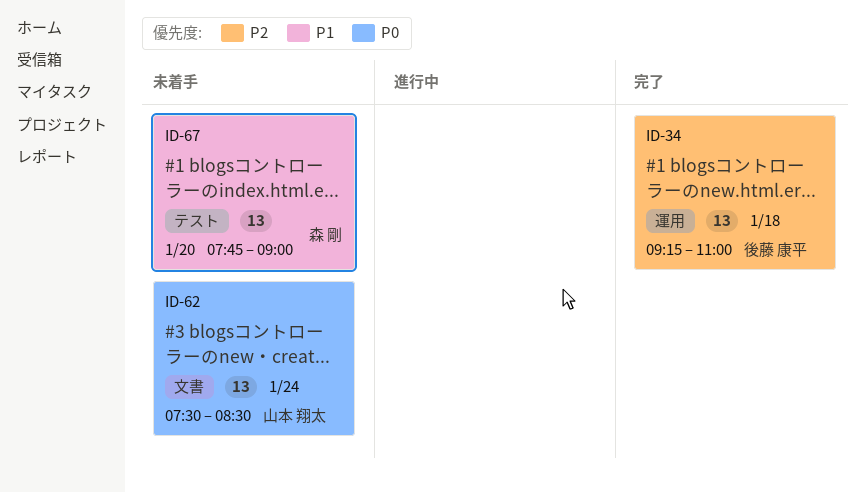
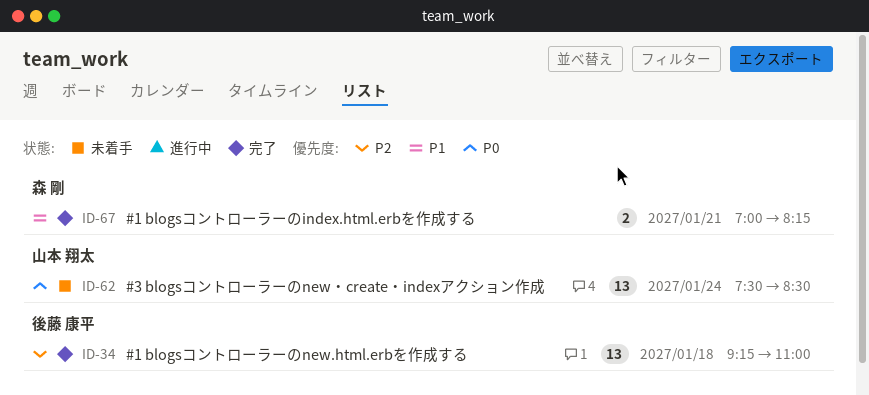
ID-67, status: 未着手 -> 完了
ID-67, estimate: 13 -> 2
ID-67, day: Jan 20 -> Jan 21
ID-67, begins: 07:45 -> 07:00
ID-67, ends: 09:00 -> 08:15

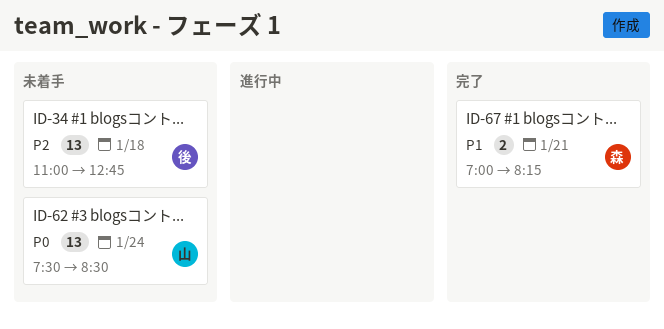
ID-34, status: 完了 -> 未着手
ID-34, begins: 09:15 -> 11:00
ID-34, ends: 11:00 -> 12:45

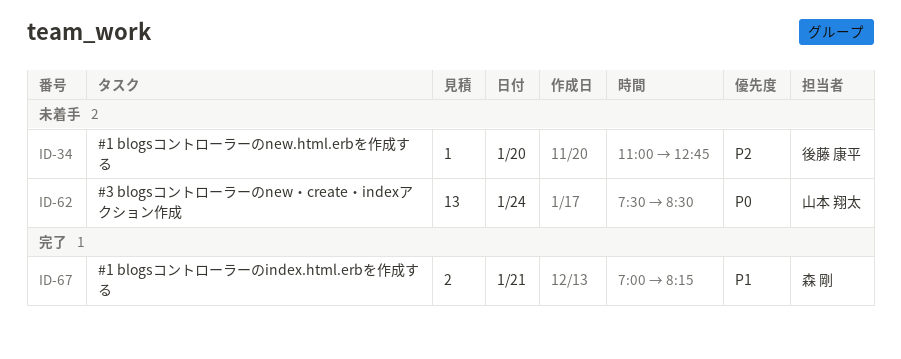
ID-34, estimate: 13 -> 1
ID-34, day: Jan 18 -> Jan 20

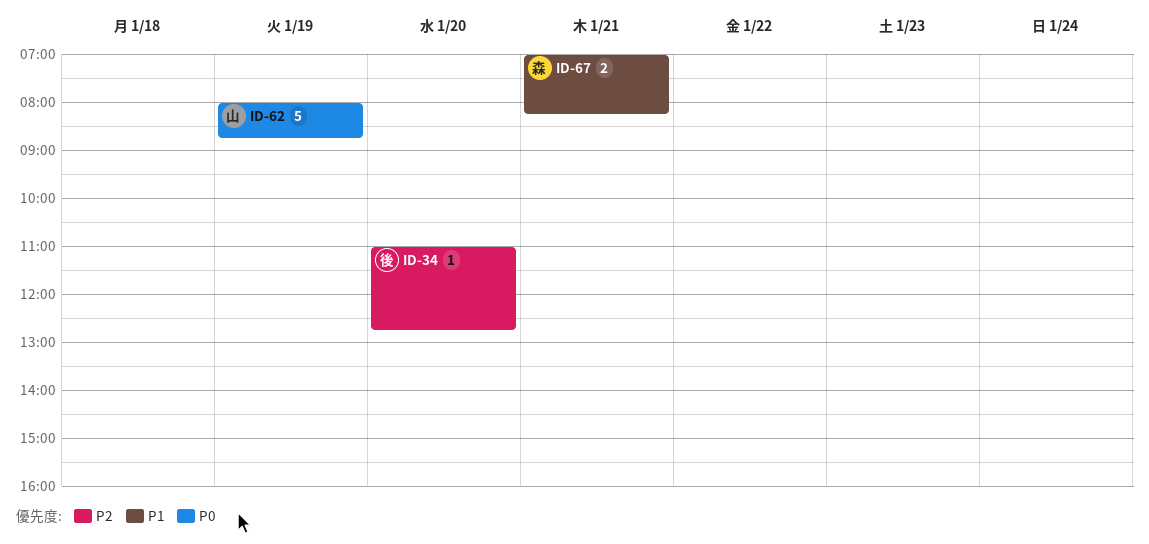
ID-62, estimate: 13 -> 5
ID-62, day: Jan 24 -> Jan 19
ID-62, begins: 07:30 -> 08:00
ID-62, ends: 08:30 -> 08:45

